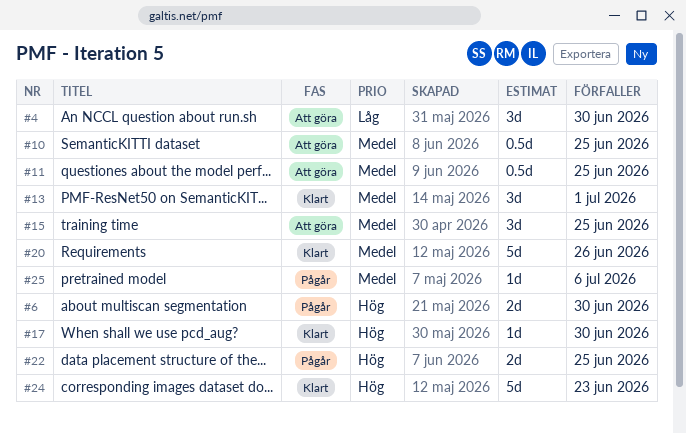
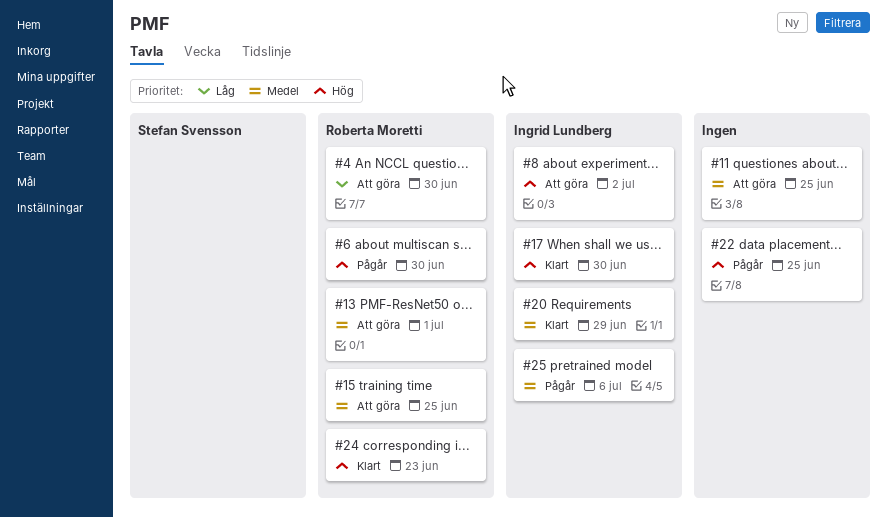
#8: none -> present
#10: present -> none
#13, status: Klart -> Att göra
#20, due: Jun 26 -> Jun 29

